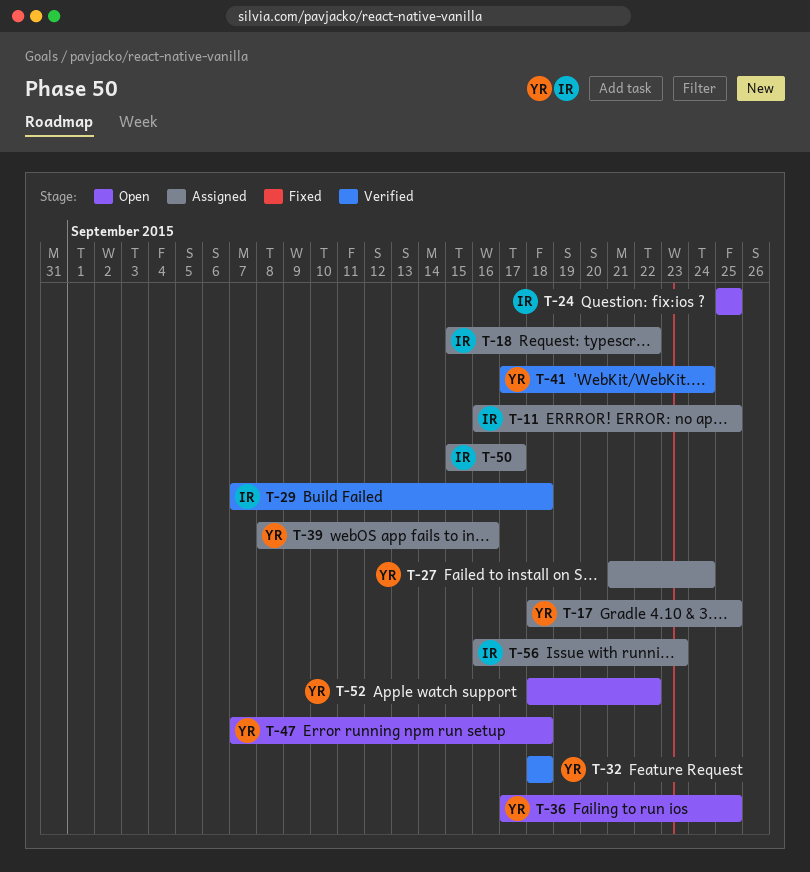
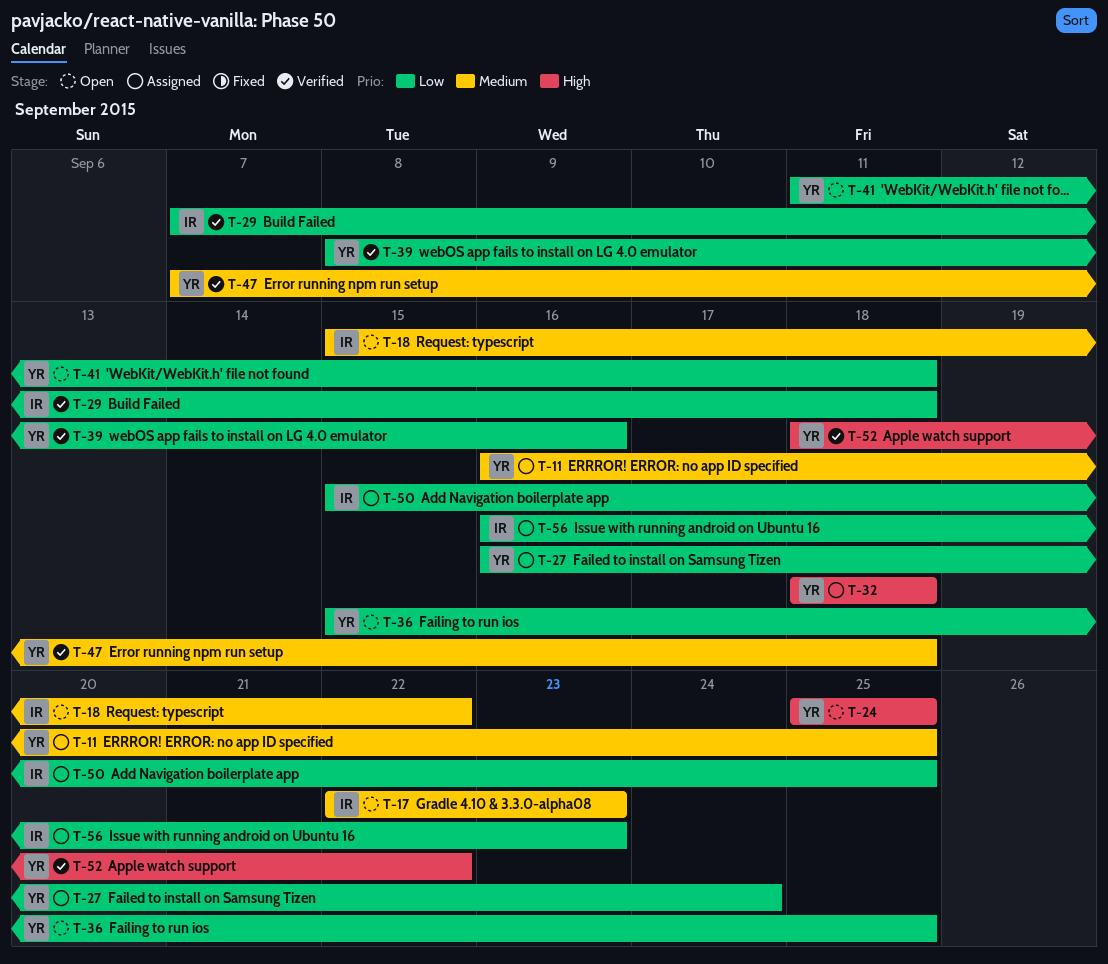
T-11, owner: IR -> YR
T-17, status: Assigned -> Open
T-17, owner: YR -> IR
T-17, start: Sep 18 -> Sep 22
T-17, due: Sep 25 -> Sep 23
T-18, status: Assigned -> Open
T-24, owner: IR -> YR
T-27, start: Sep 21 -> Sep 16
T-32, status: Verified -> Assigned
T-36, start: Sep 17 -> Sep 15
T-39, status: Assigned -> Verified
T-41, status: Verified -> Open
T-41, start: Sep 17 -> Sep 11
T-41, due: Sep 24 -> Sep 18
T-47, status: Open -> Verified
T-50, due: Sep 17 -> Sep 25
T-52, status: Open -> Verified

